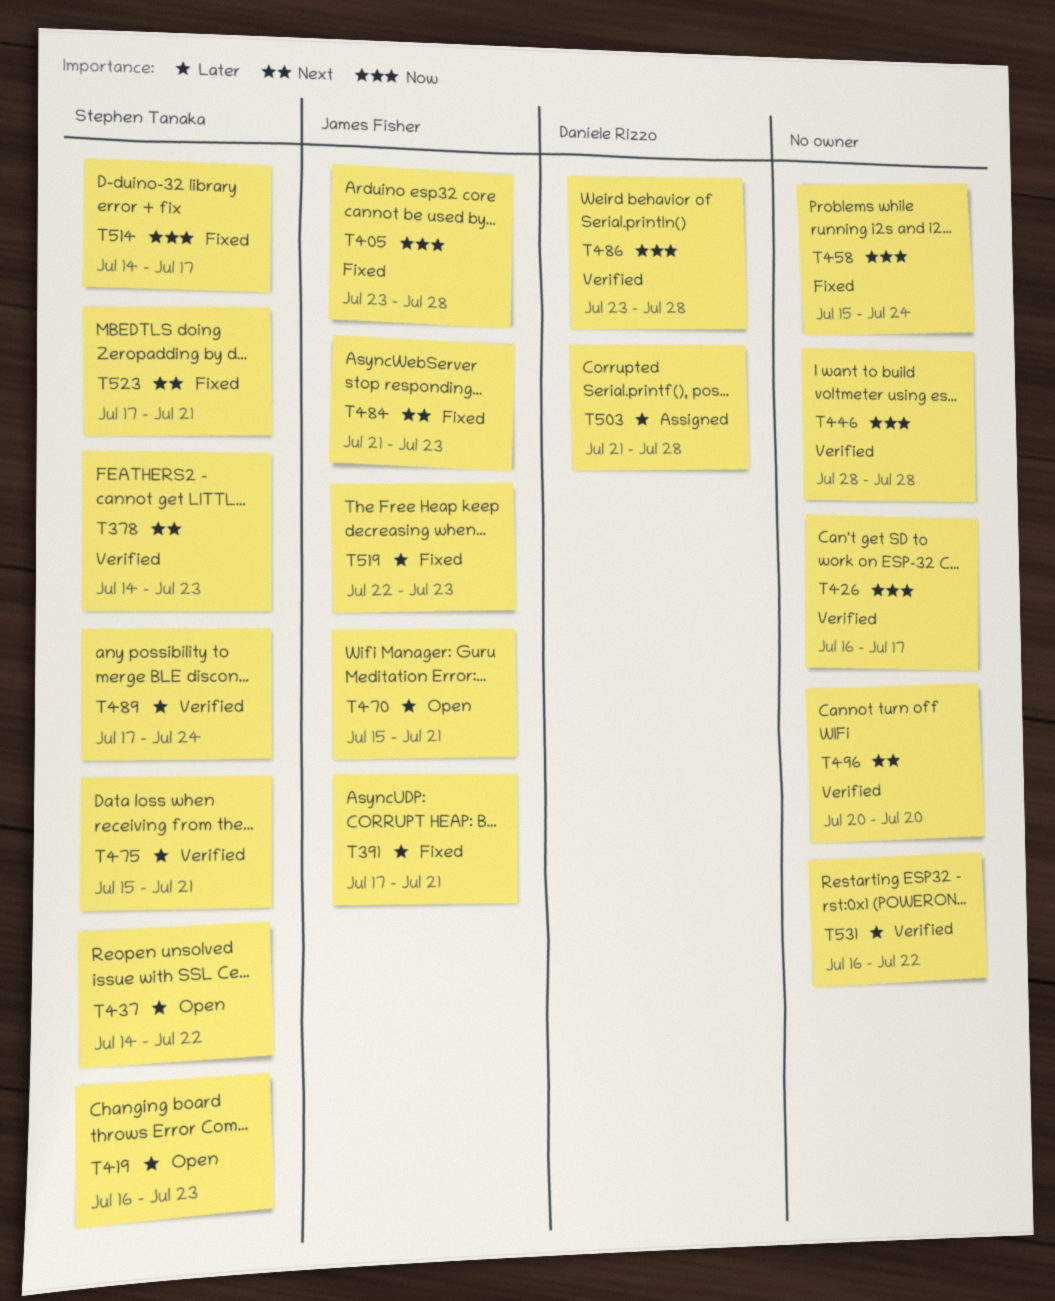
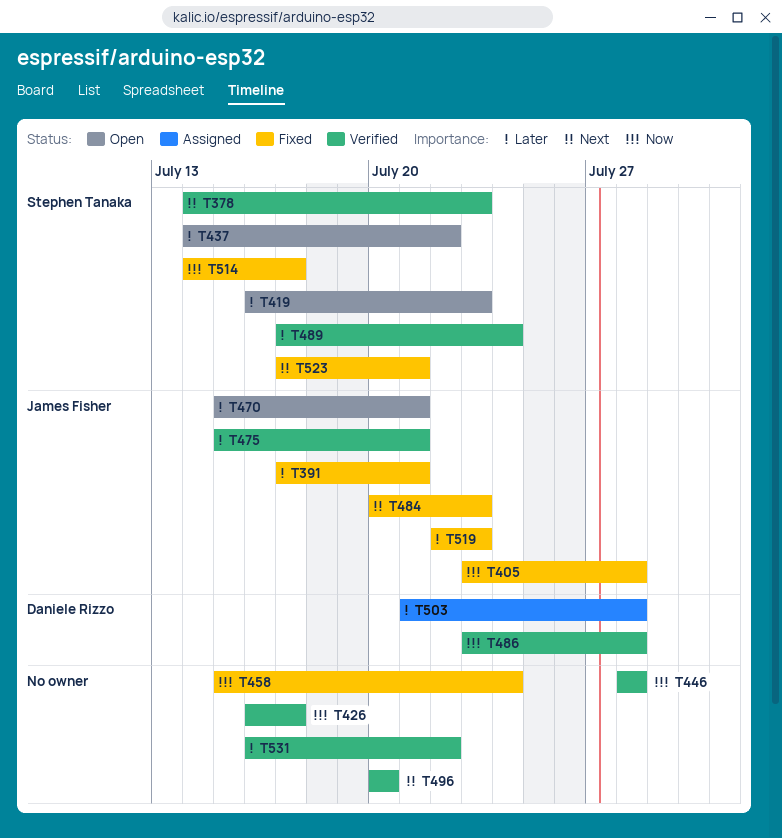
T475, owner: Stephen Tanaka -> James Fisher
T484, start: Jul 21 -> Jul 20

